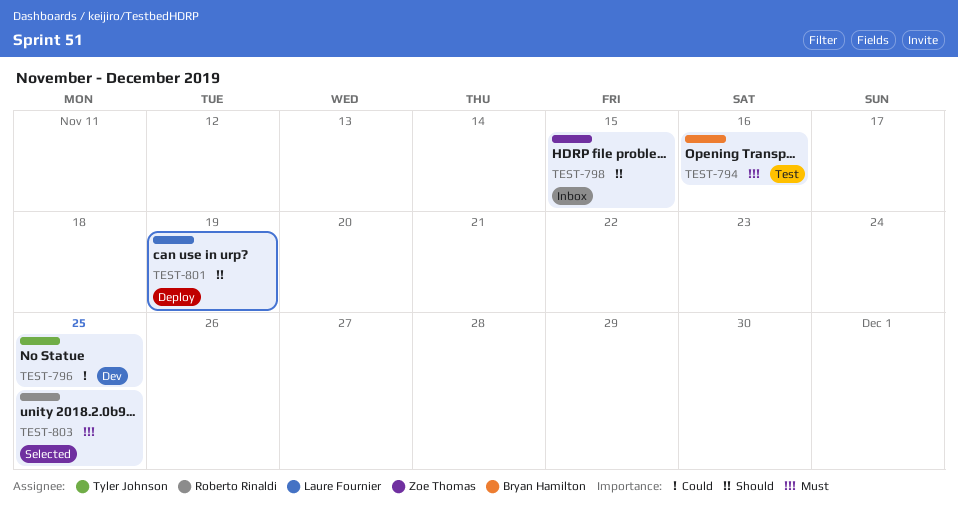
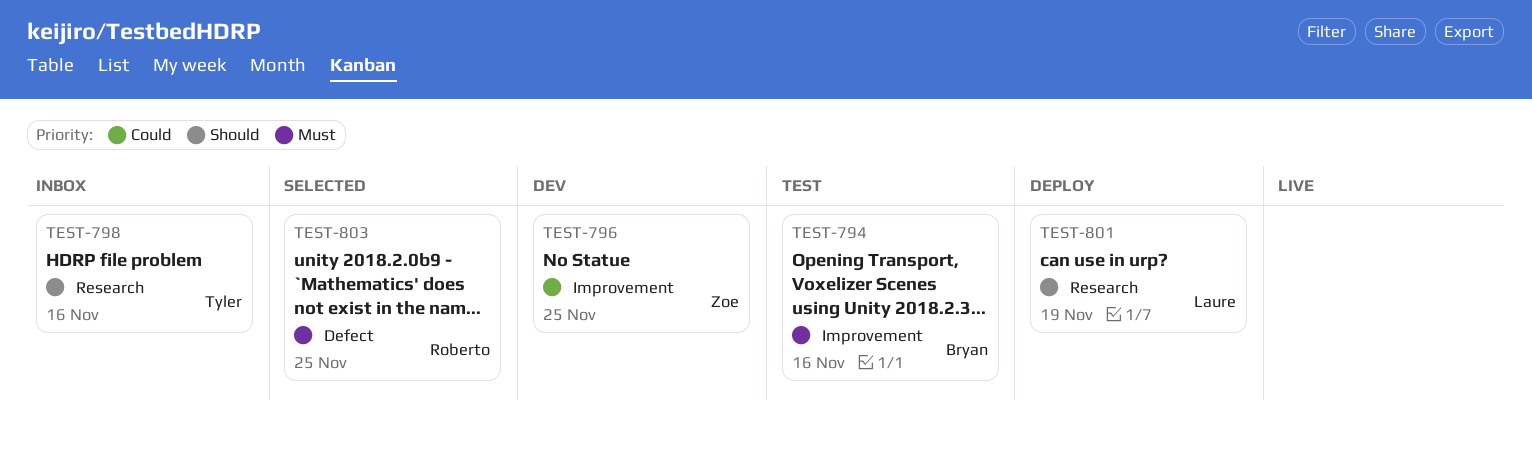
TEST-796, owner: Tyler Johnson -> Zoe Thomas
TEST-798, owner: Zoe Thomas -> Tyler Johnson
TEST-798, due: Nov 15 -> Nov 16

